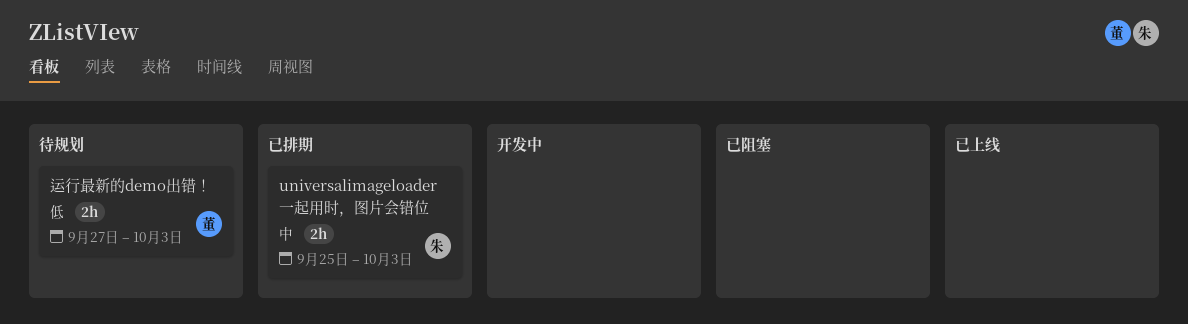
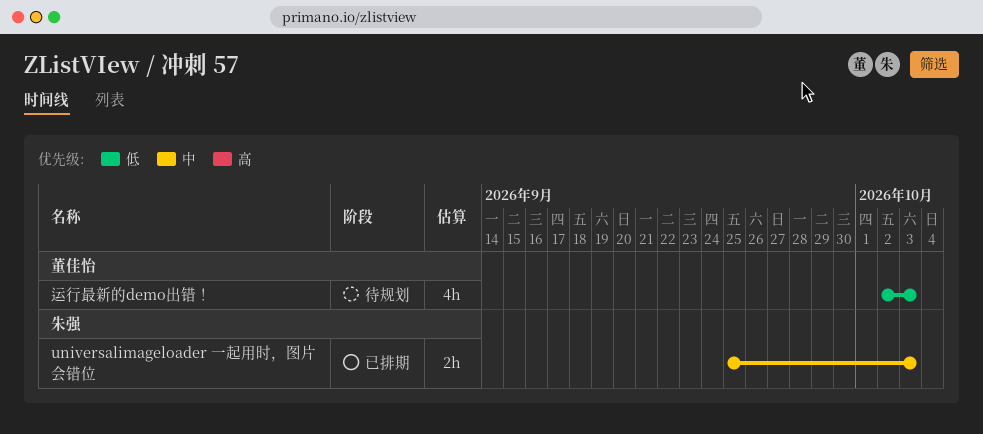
运行最新的demo出错！, estimate: 2h -> 4h
运行最新的demo出错！, start: Sep 27 -> Oct 2

